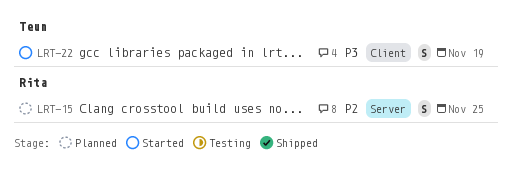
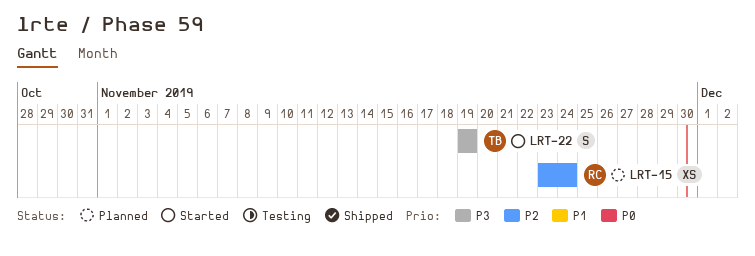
LRT-15, estimate: S -> XS
LRT-15, due: Nov 25 -> Nov 24

